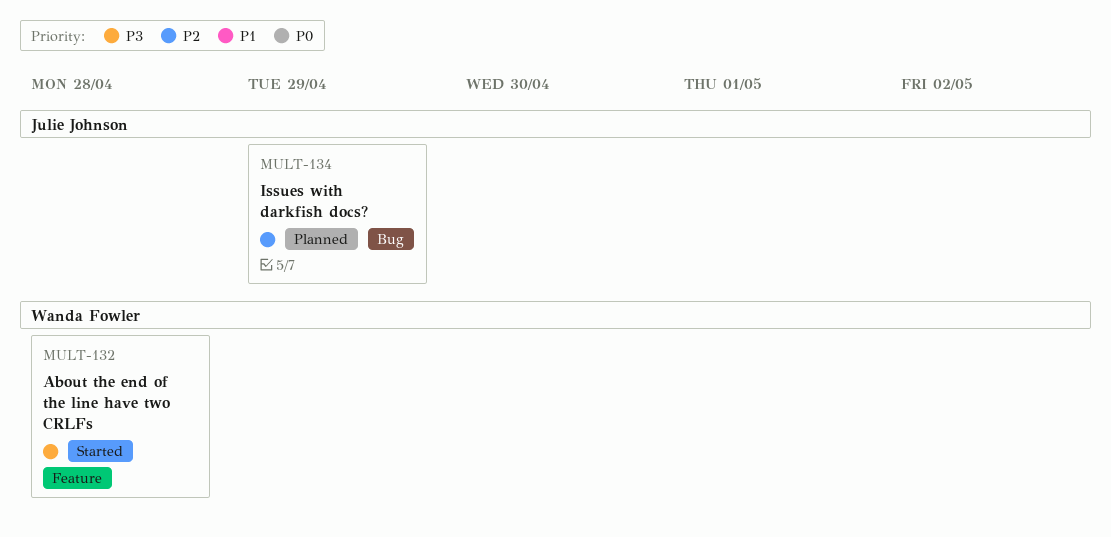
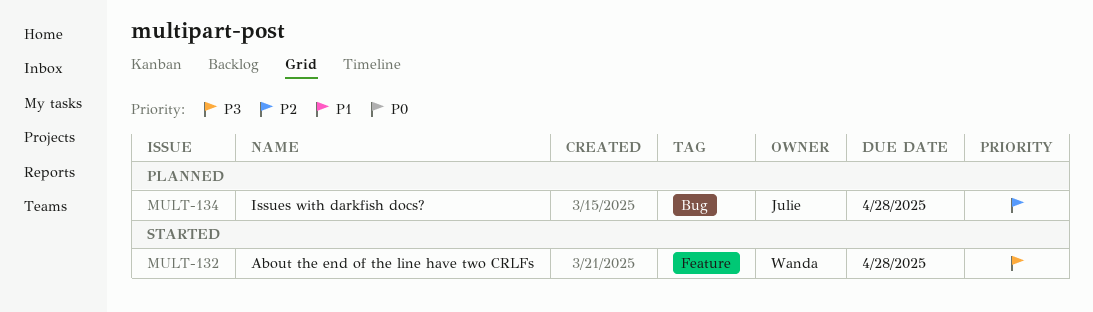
MULT-134, due: Apr 29 -> Apr 28

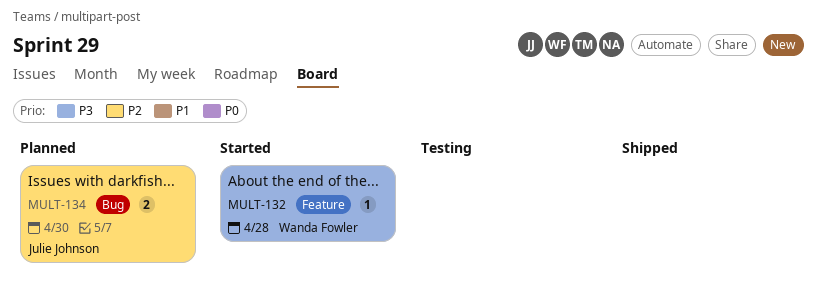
MULT-134, due: Apr 28 -> Apr 30

